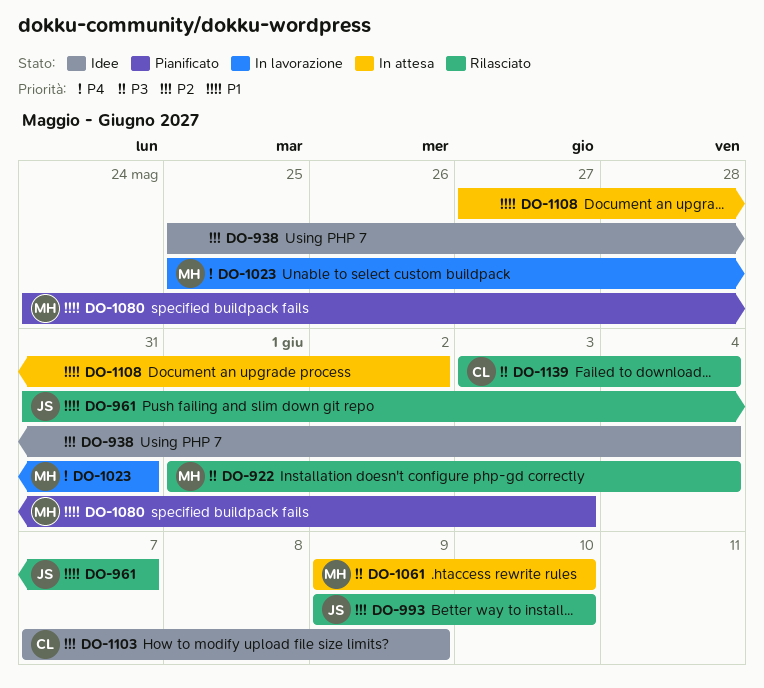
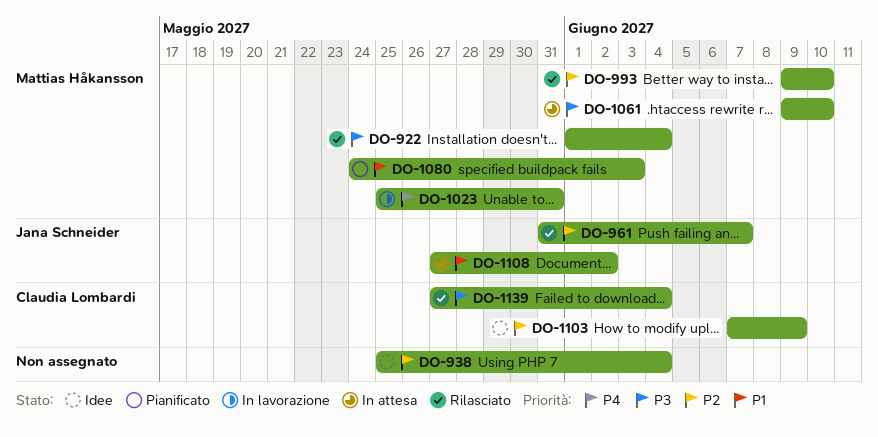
DO-961, priority: P1 -> P2
DO-993, owner: Jana Schneider -> Mattias Håkansson
DO-1108, owner: none -> Jana Schneider
DO-1139, start: Jun 3 -> May 27

